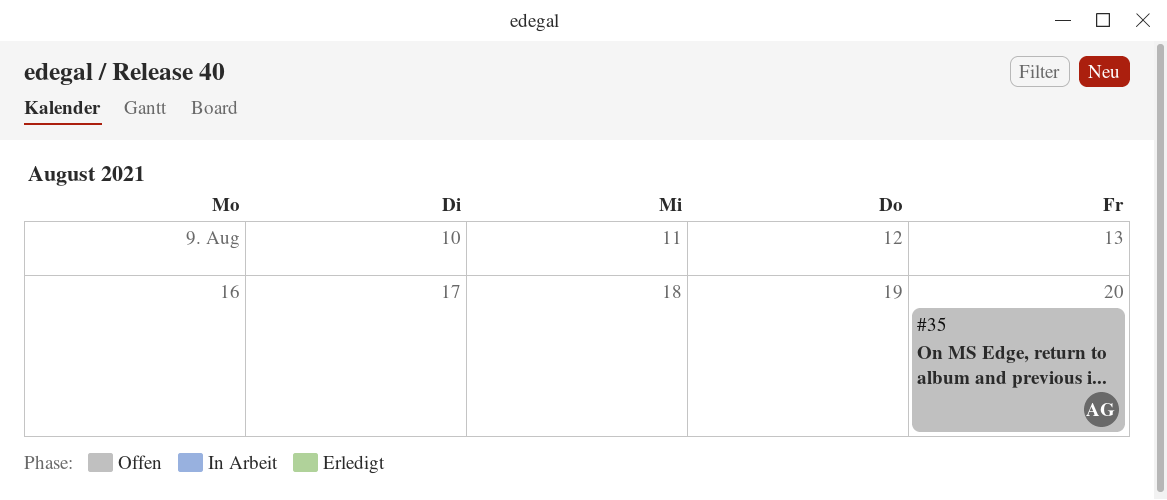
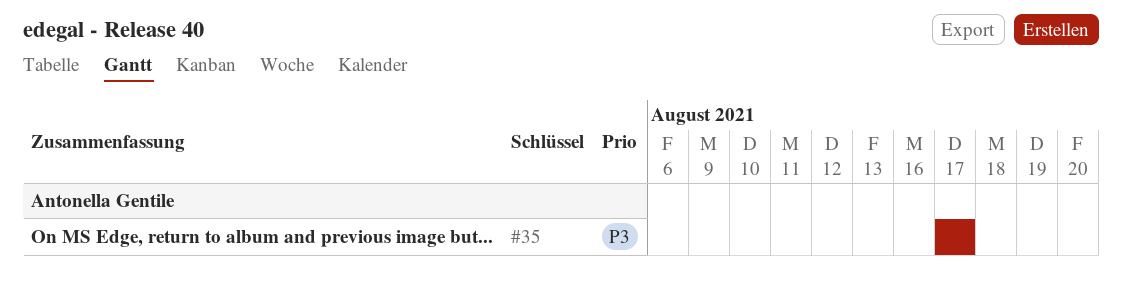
#35, due: Aug 20 -> Aug 17

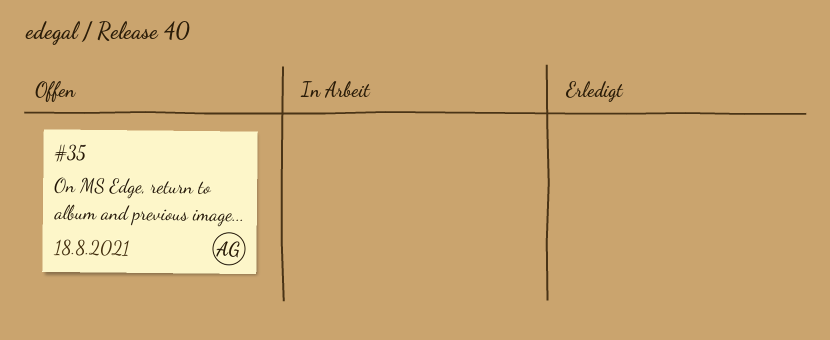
#35, due: Aug 17 -> Aug 18

